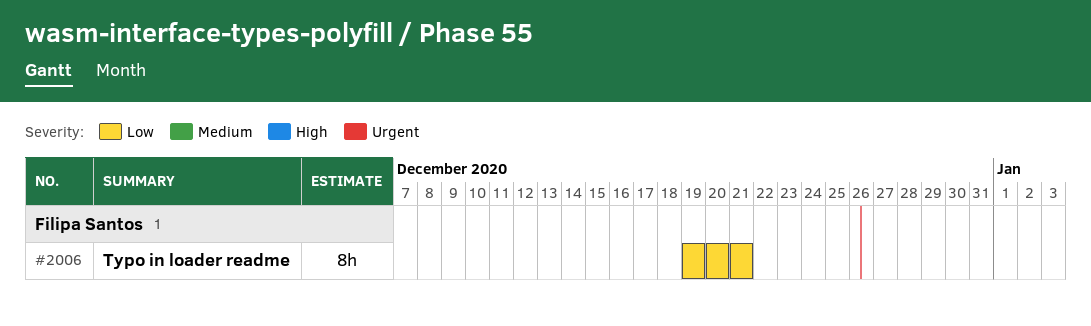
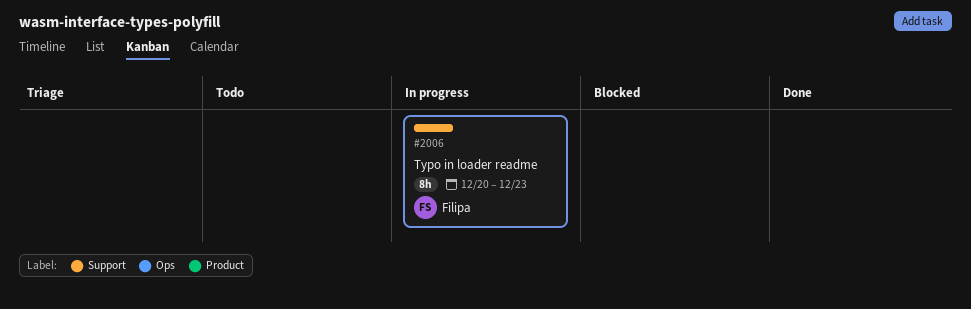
#2006, start: Dec 19 -> Dec 20
#2006, due: Dec 21 -> Dec 23

